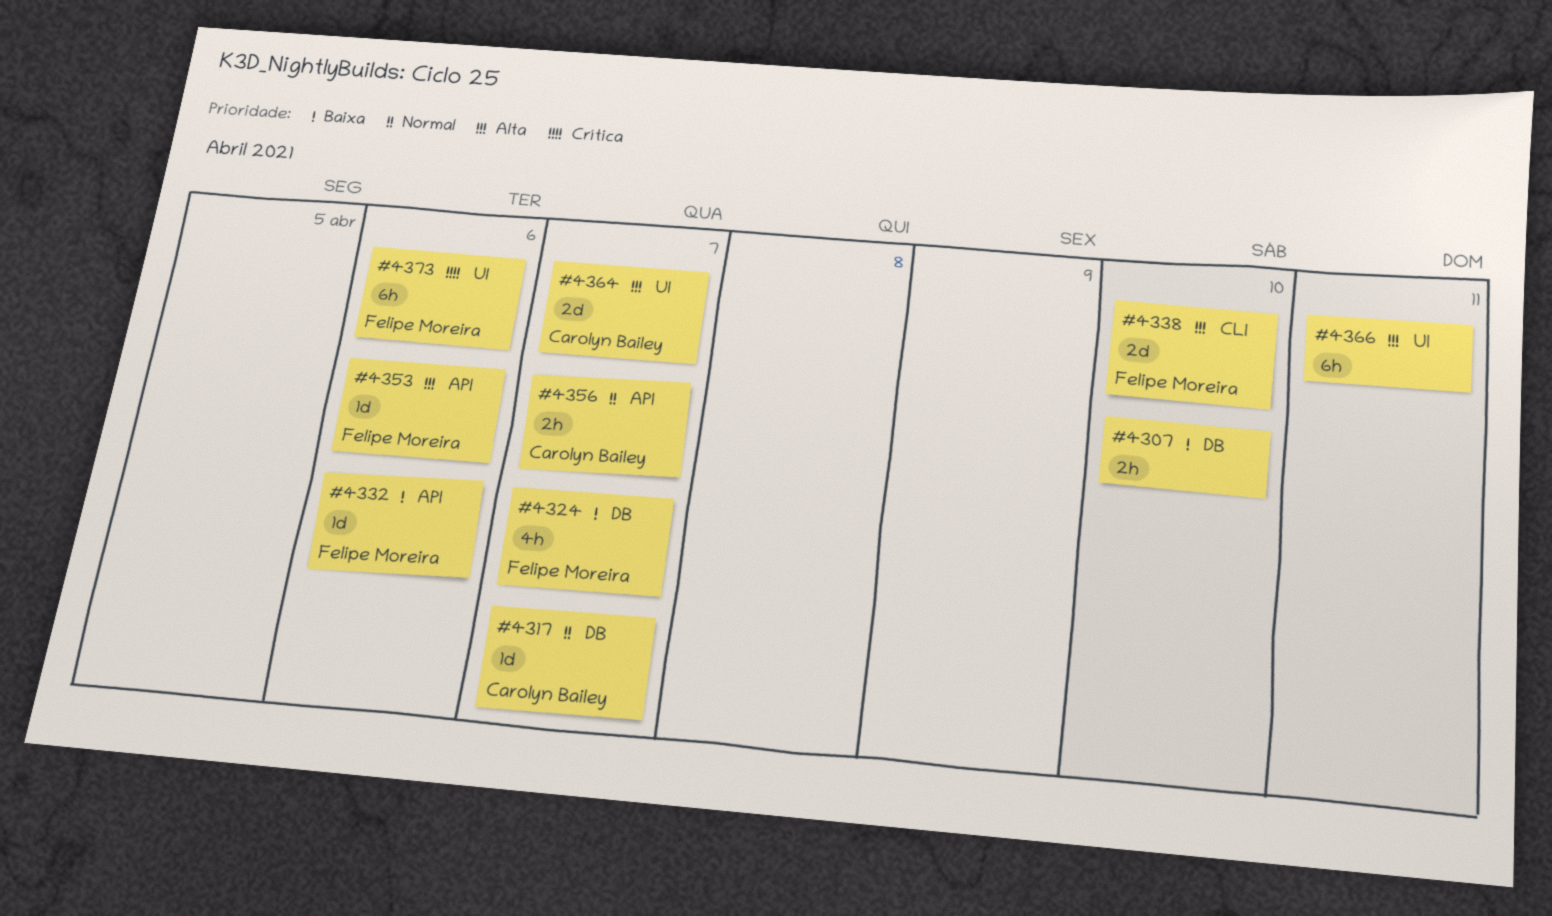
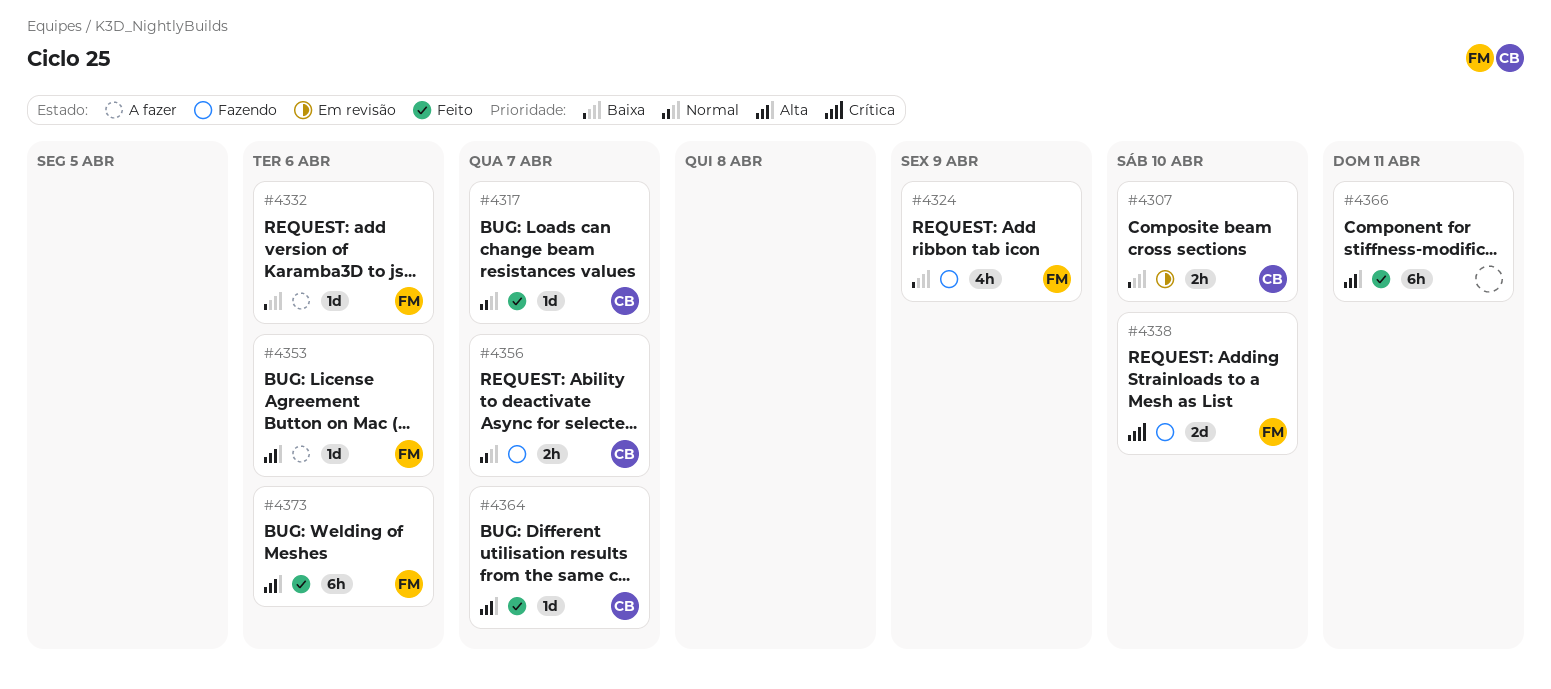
#4307, owner: none -> Carolyn Bailey
#4324, due: Apr 7 -> Apr 9
#4338, priority: Alta -> Crítica
#4364, estimate: 2d -> 1d
#4373, priority: Crítica -> Alta

